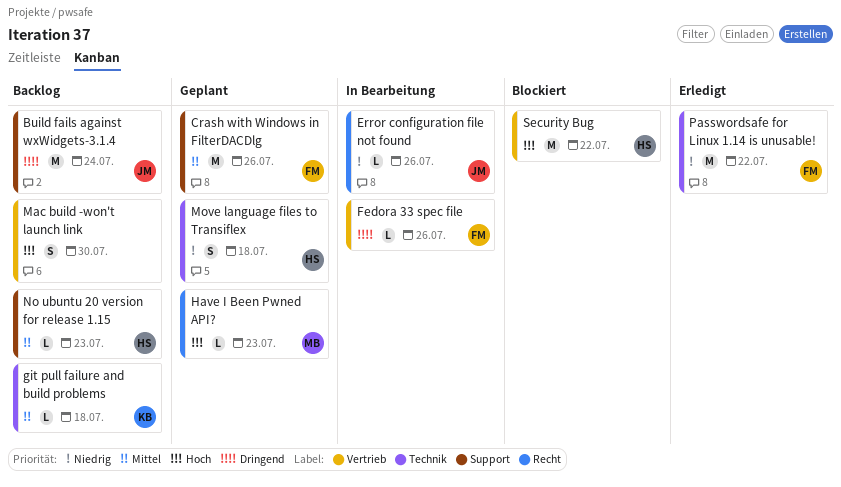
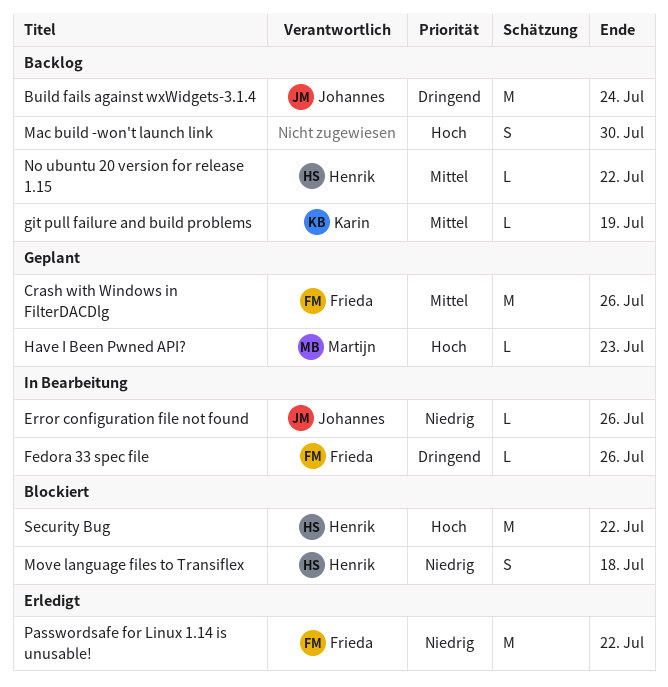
git pull failure and build problems, due: Jul 18 -> Jul 19
Move language files to Transiflex, status: Geplant -> Blockiert
No ubuntu 20 version for release 1.15, due: Jul 23 -> Jul 22

